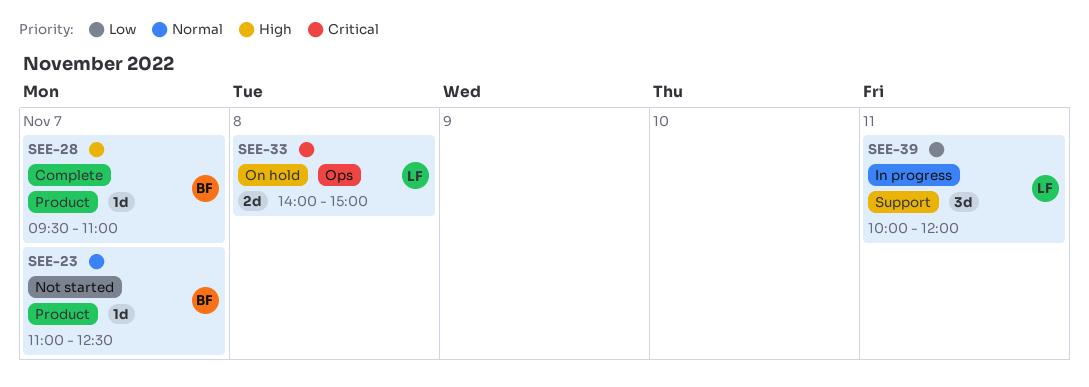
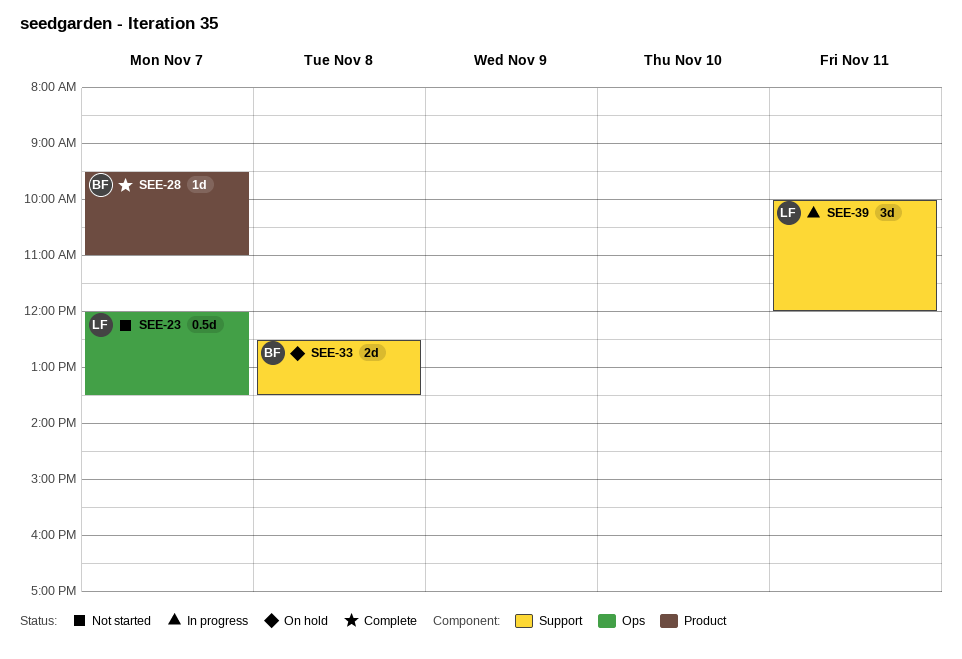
SEE-23, owner: BF -> LF
SEE-23, label: Product -> Ops
SEE-23, estimate: 1d -> 0.5d
SEE-23, begins: 11:00 -> 12:00
SEE-23, ends: 12:30 -> 13:30
SEE-33, owner: LF -> BF
SEE-33, label: Ops -> Support
SEE-33, begins: 14:00 -> 12:30
SEE-33, ends: 15:00 -> 13:30

